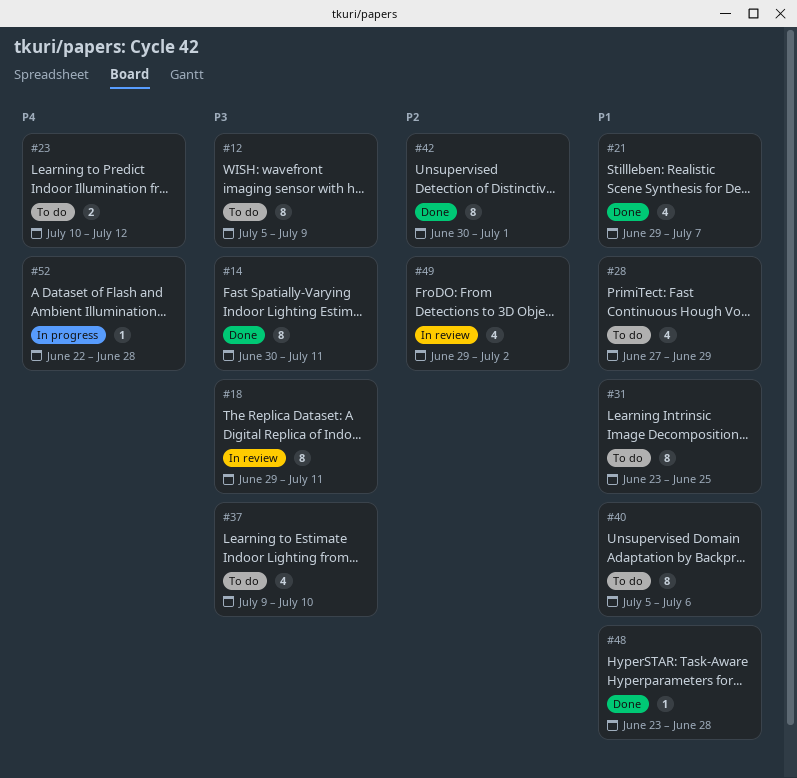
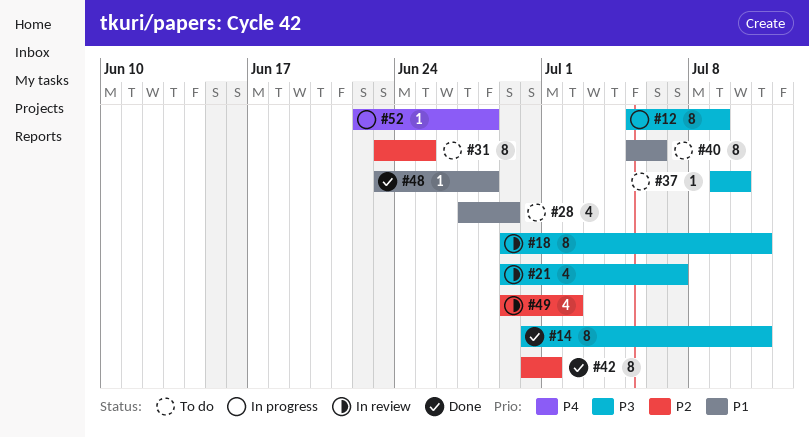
#12, status: To do -> In progress
#21, status: Done -> In review
#21, priority: P1 -> P3
#23: present -> none
#31, priority: P1 -> P2
#37, estimate: 4 -> 1

